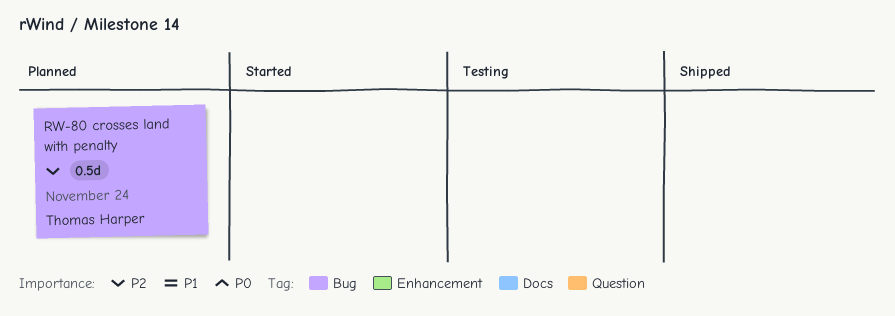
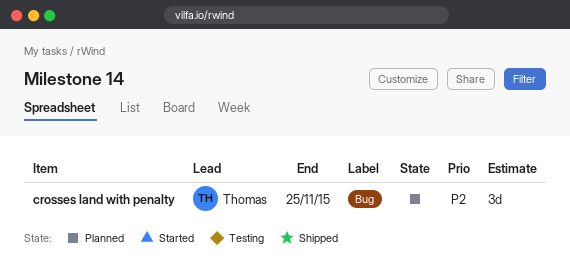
crosses land with penalty, estimate: 0.5d -> 3d
crosses land with penalty, due: Nov 24 -> Nov 25

